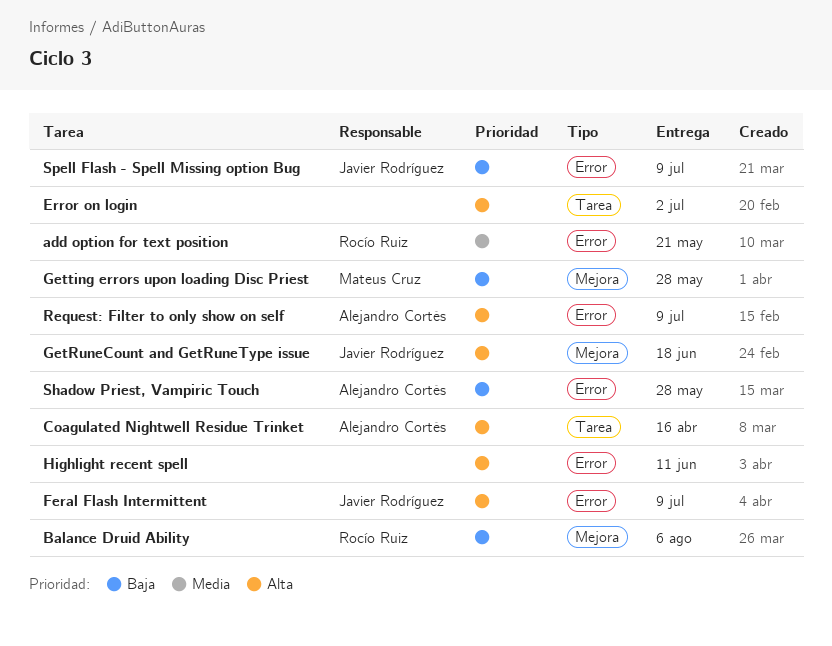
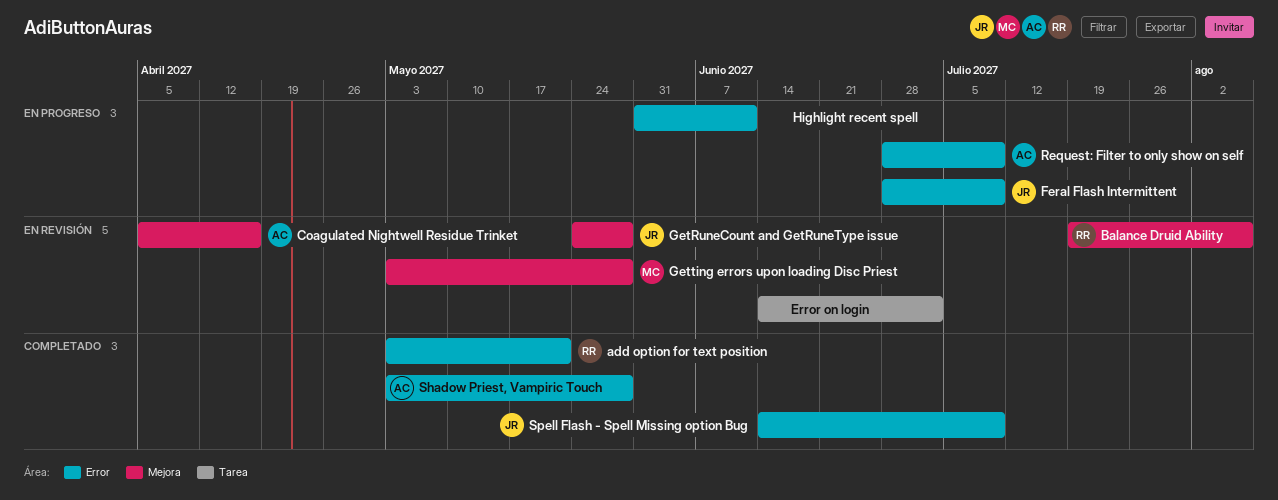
Coagulated Nightwell Residue Trinket, label: Tarea -> Mejora
GetRuneCount and GetRuneType issue, due: Jun 18 -> May 28

